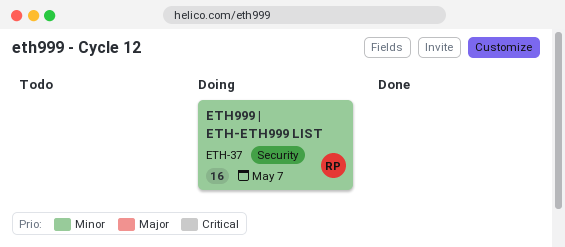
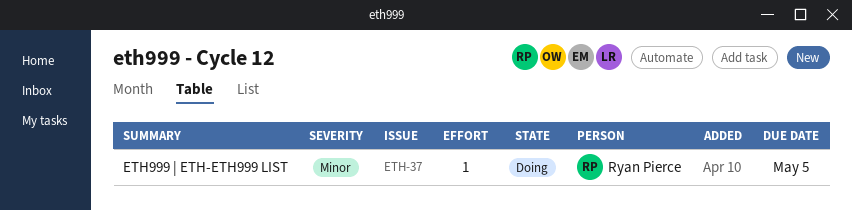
ETH-37, estimate: 16 -> 1
ETH-37, due: May 7 -> May 5

